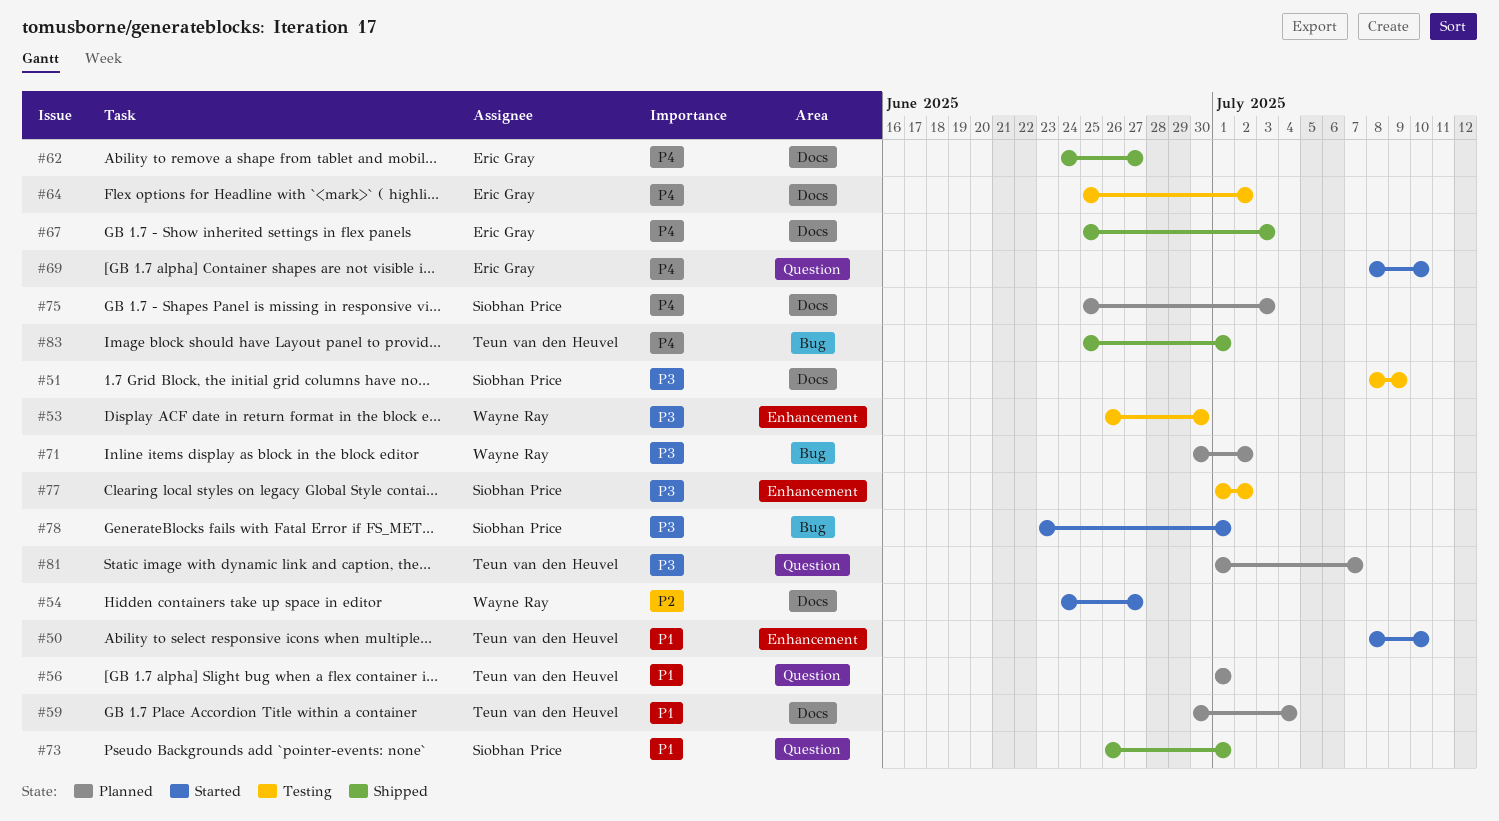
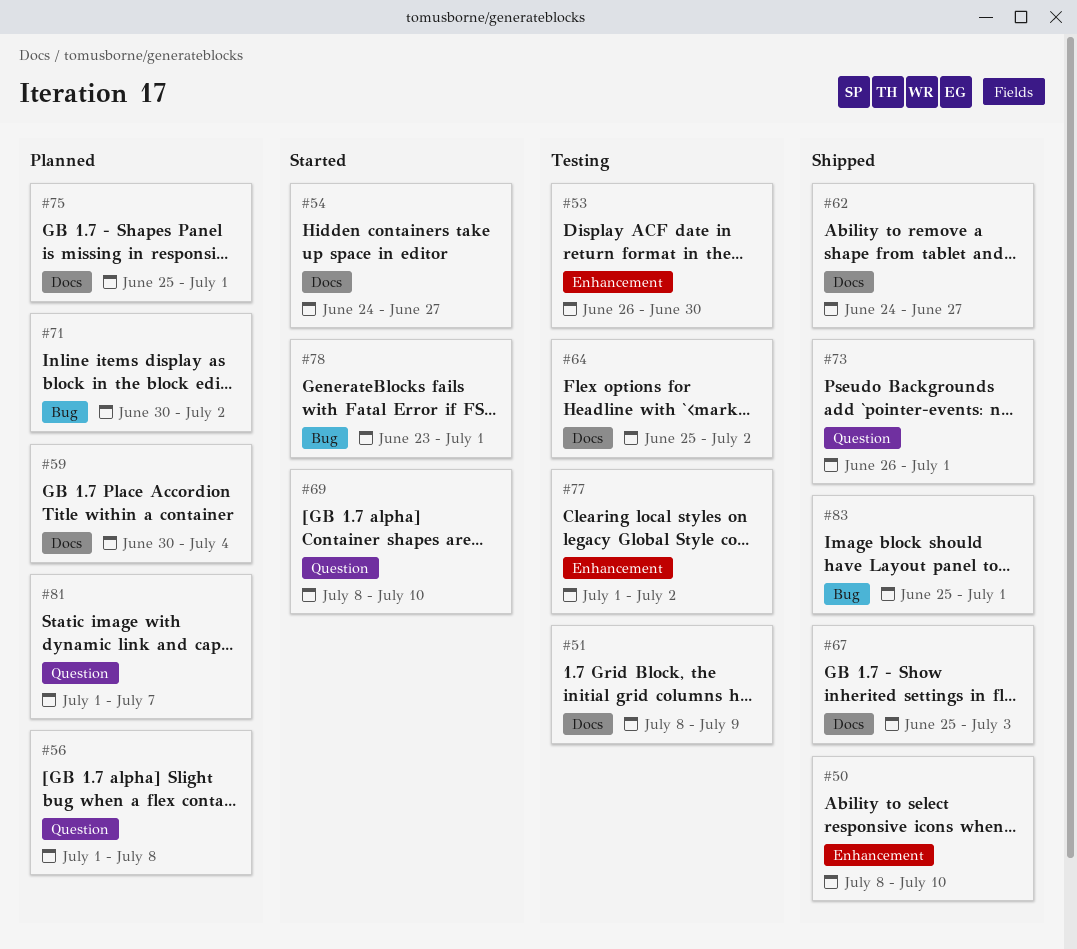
#50, status: Started -> Shipped
#56, due: Jul 1 -> Jul 8
#75, due: Jul 3 -> Jul 1

